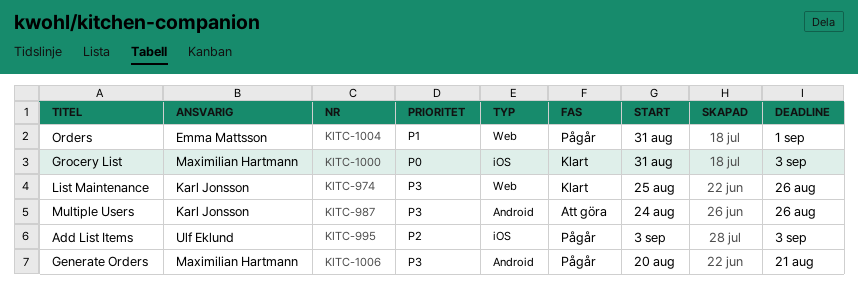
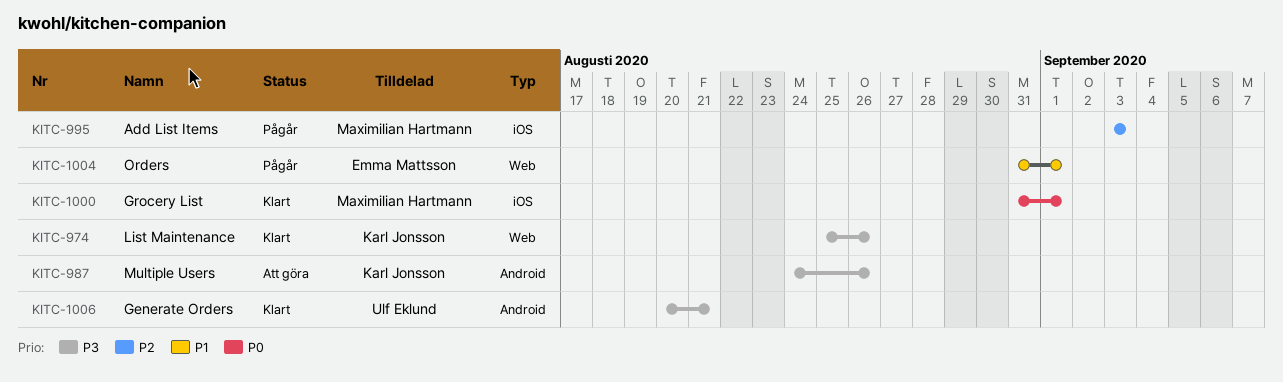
KITC-995, owner: Ulf Eklund -> Maximilian Hartmann
KITC-1000, due: Sep 3 -> Sep 1
KITC-1006, status: Pågår -> Klart
KITC-1006, owner: Maximilian Hartmann -> Ulf Eklund

